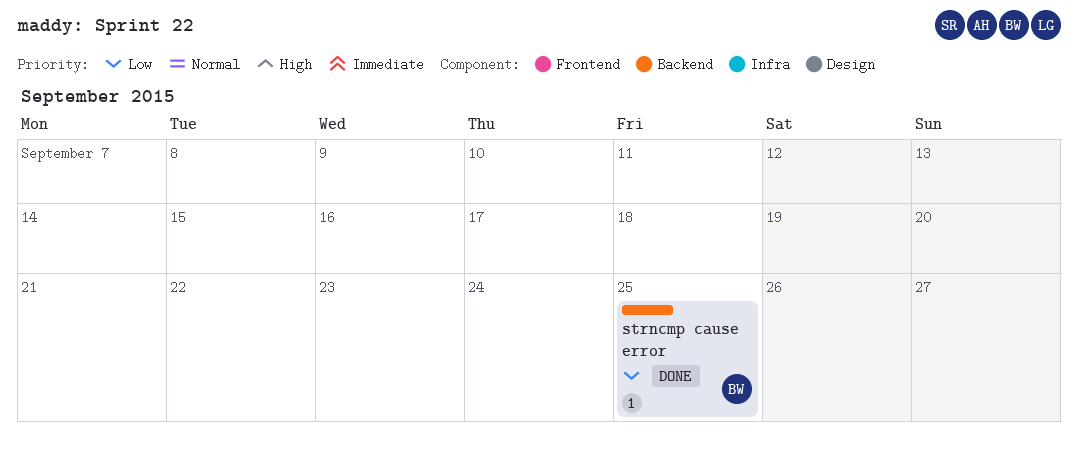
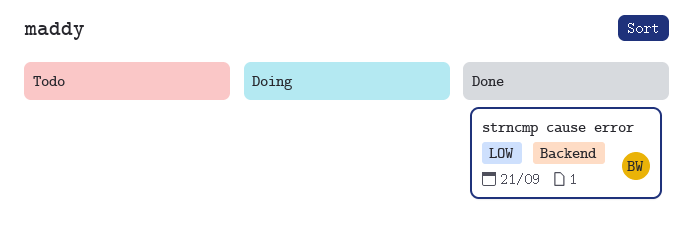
strncmp cause error, due: Sep 25 -> Sep 21

